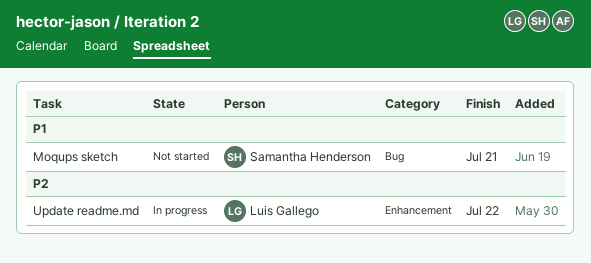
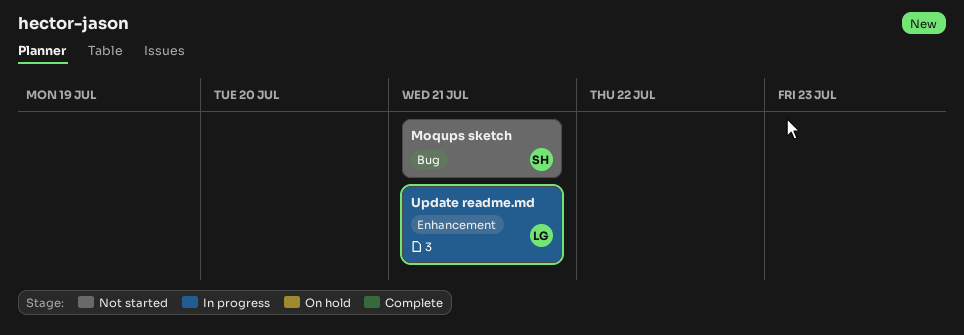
Update readme.md, due: Jul 22 -> Jul 21

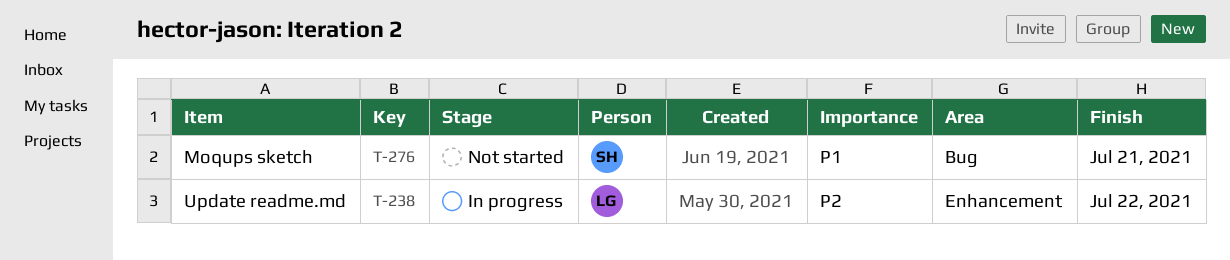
Update readme.md, due: Jul 21 -> Jul 22

